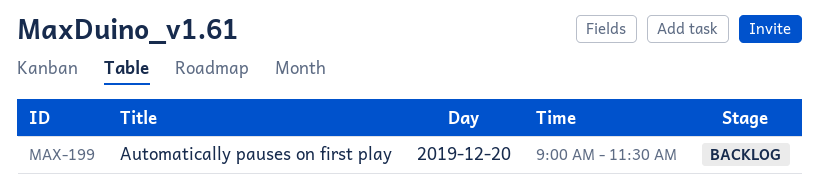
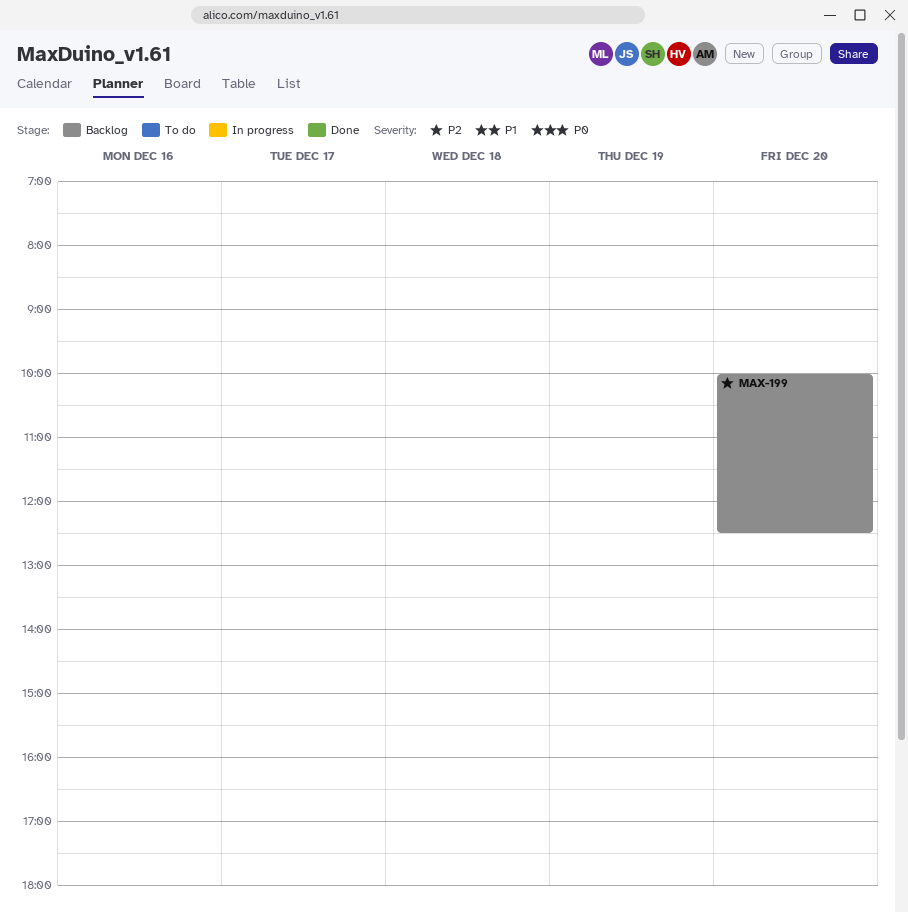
MAX-199, begins: 09:00 -> 10:00
MAX-199, ends: 11:30 -> 12:30

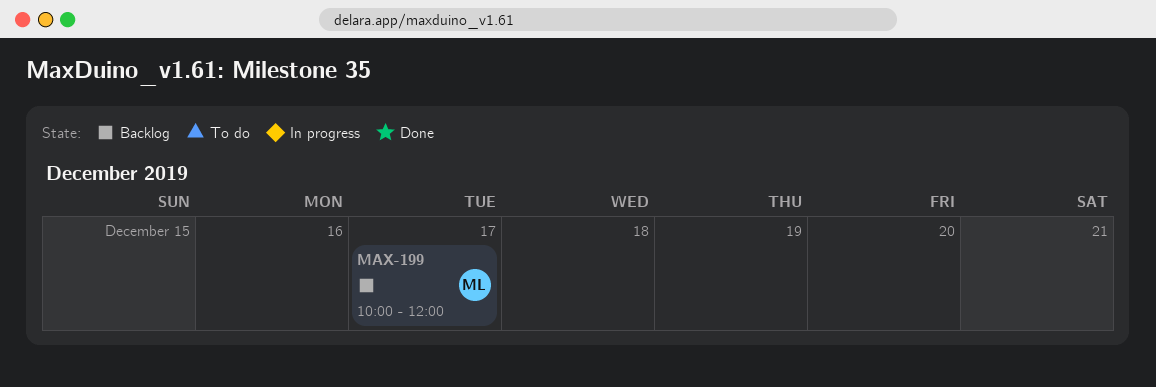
MAX-199, day: Dec 20 -> Dec 17
MAX-199, ends: 12:30 -> 12:00

